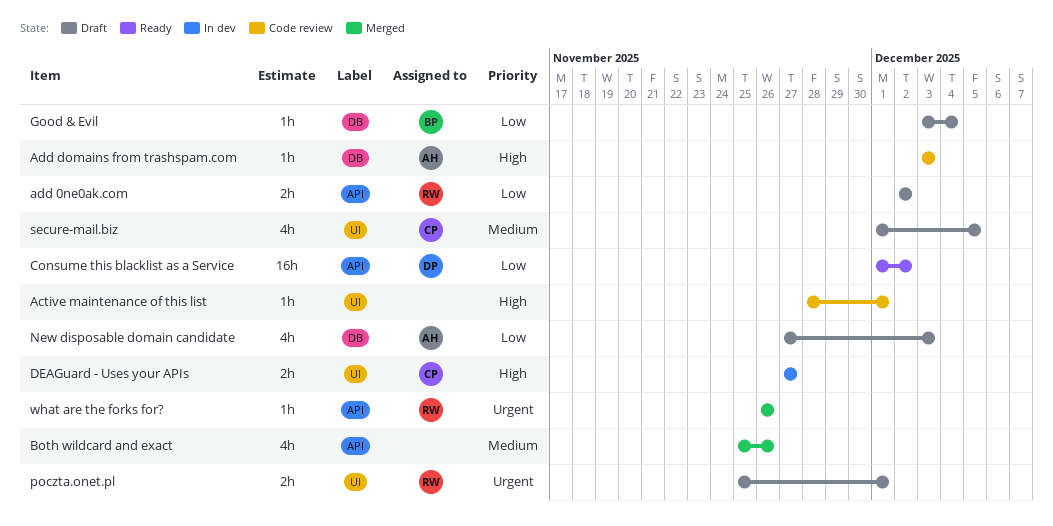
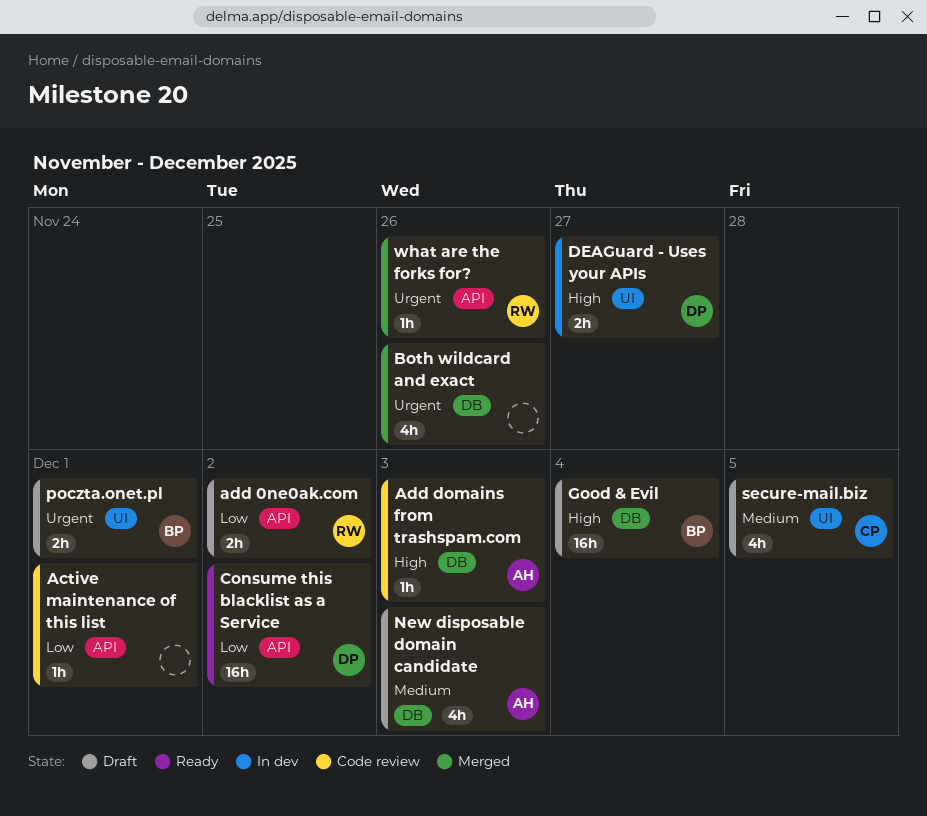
Active maintenance of this list, priority: High -> Low
Active maintenance of this list, label: UI -> API
Both wildcard and exact, priority: Medium -> Urgent
Both wildcard and exact, label: API -> DB
DEAGuard - Uses your APIs, owner: CP -> DP
Good & Evil, priority: Low -> High
Good & Evil, estimate: 1h -> 16h
New disposable domain candidate, priority: Low -> Medium
poczta.onet.pl, owner: RW -> BP

